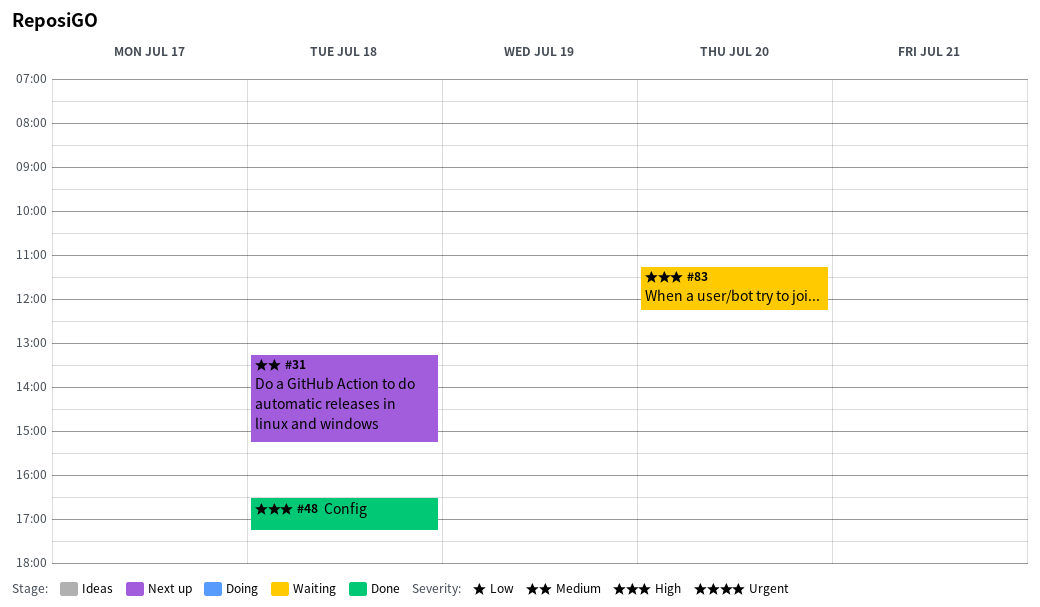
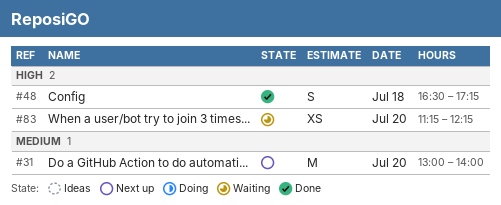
#31, day: Jul 18 -> Jul 20
#31, begins: 13:15 -> 13:00
#31, ends: 15:15 -> 14:00

